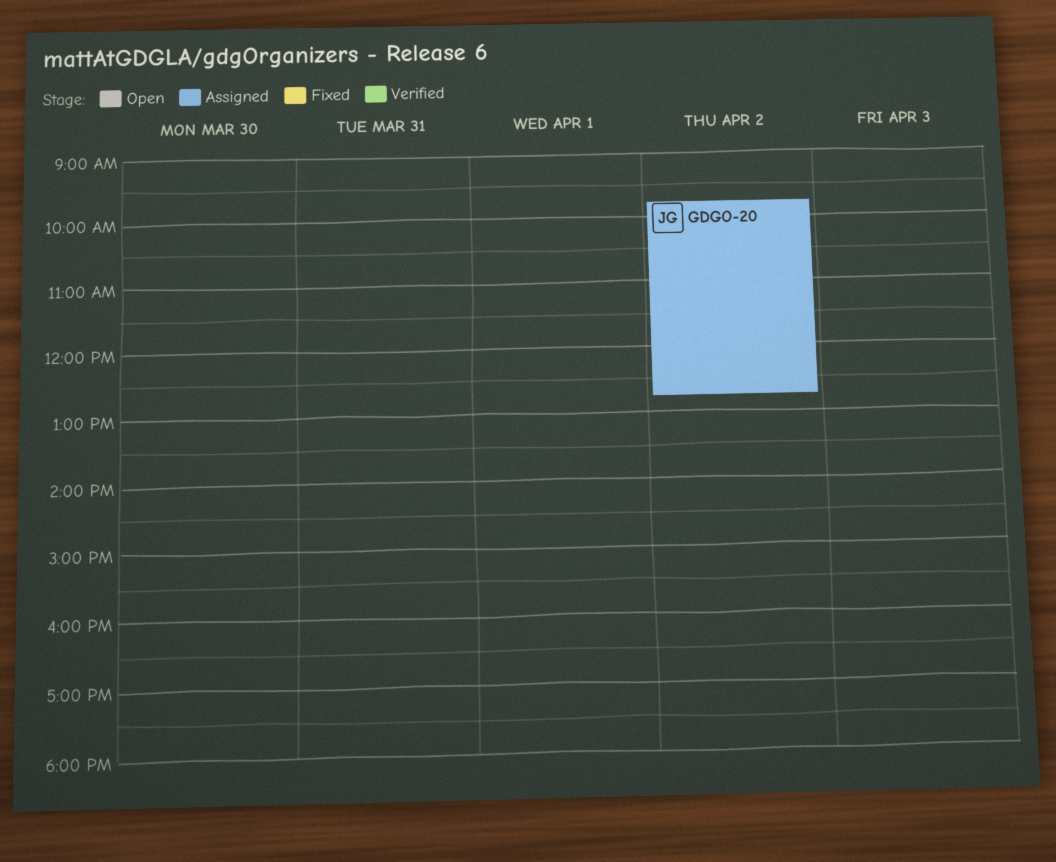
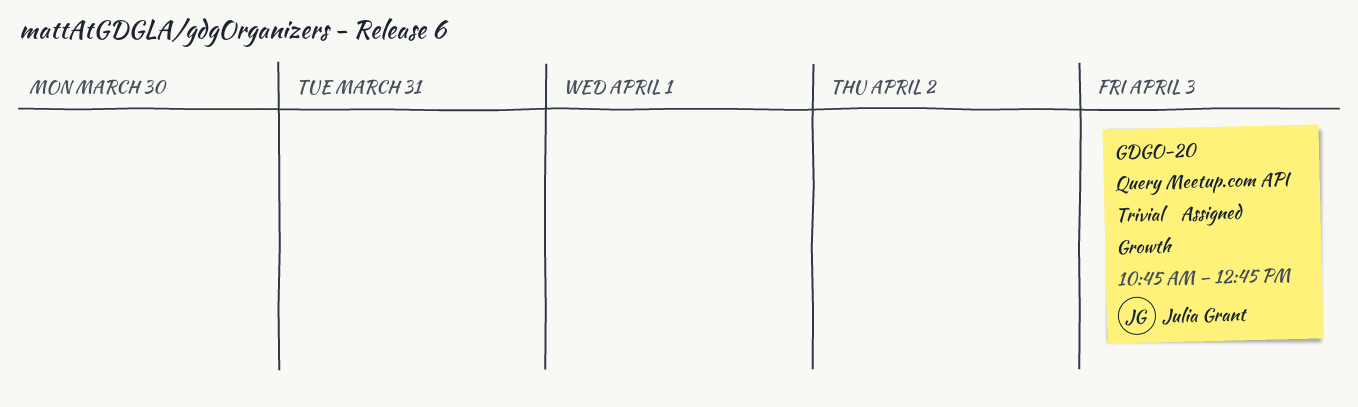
GDGO-20, day: Apr 2 -> Apr 3
GDGO-20, begins: 09:45 -> 10:45

